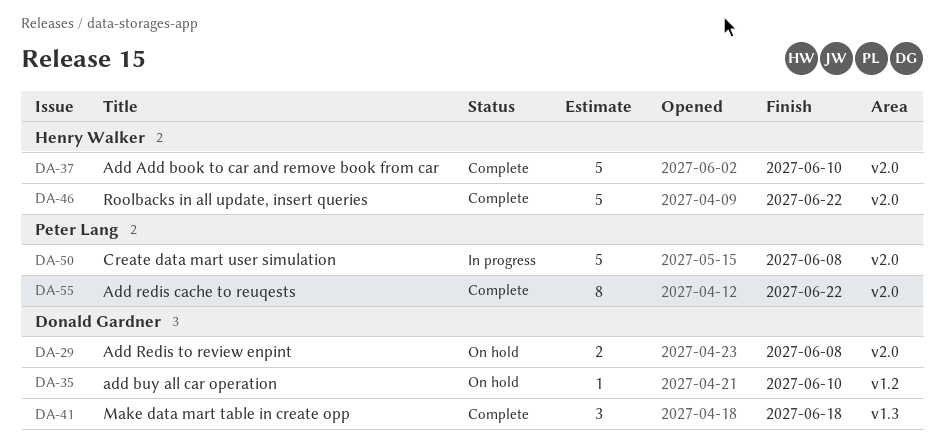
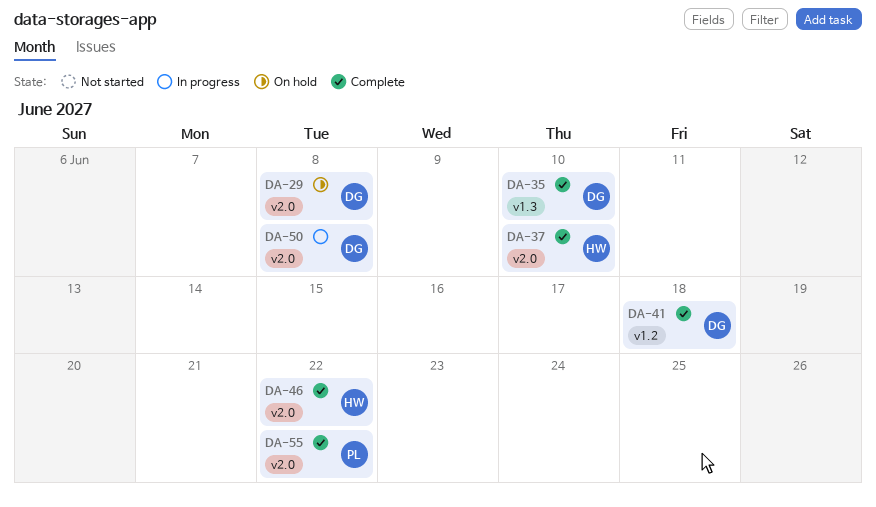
DA-35, status: On hold -> Complete
DA-35, label: v1.2 -> v1.3
DA-41, label: v1.3 -> v1.2
DA-50, owner: Peter Lang -> Donald Gardner

